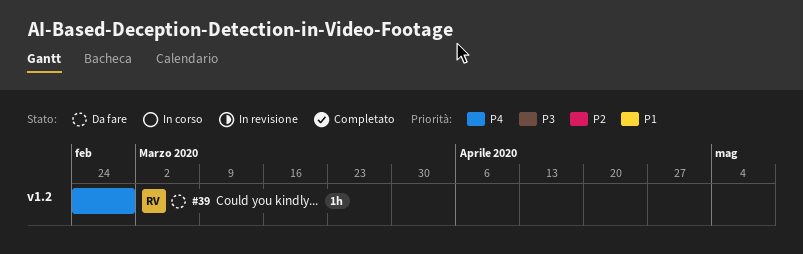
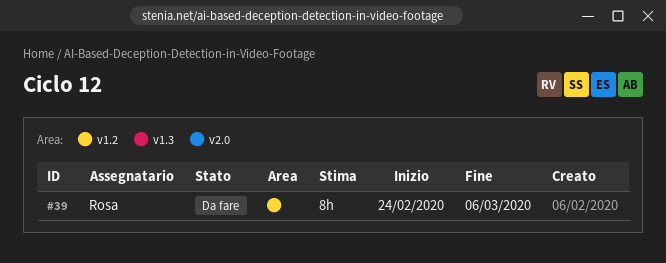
#39, estimate: 1h -> 8h
#39, due: Feb 28 -> Mar 6

